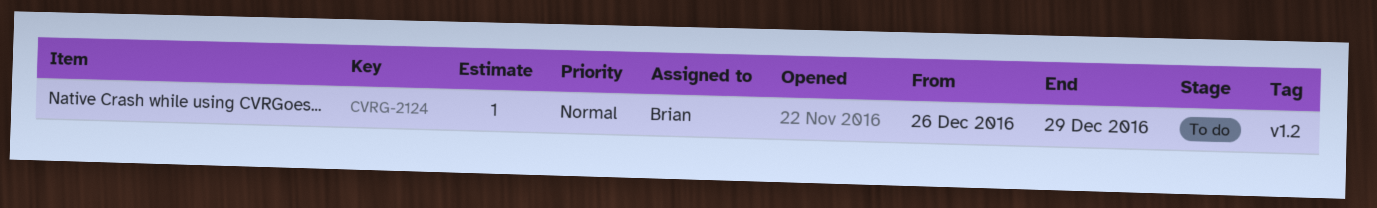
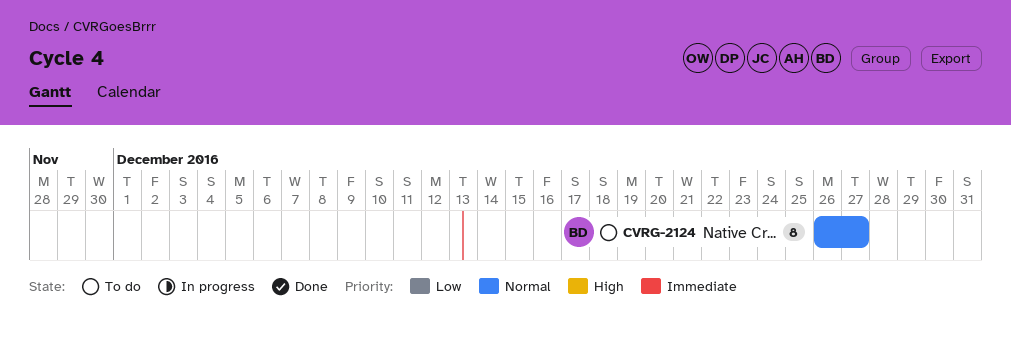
CVRG-2124, estimate: 1 -> 8
CVRG-2124, due: Dec 29 -> Dec 27

